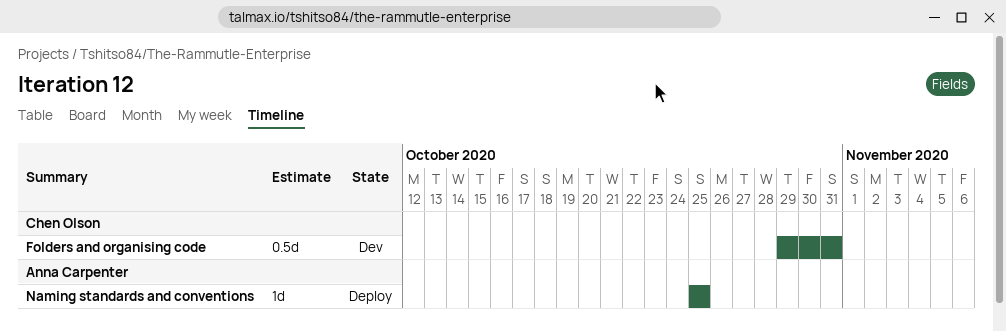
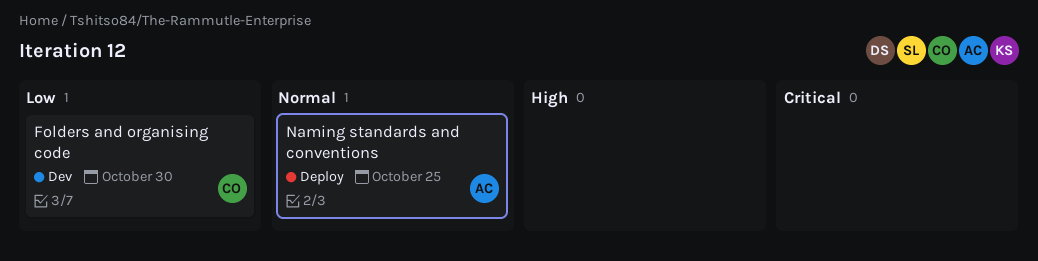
Folders and organising code, due: Oct 31 -> Oct 30

